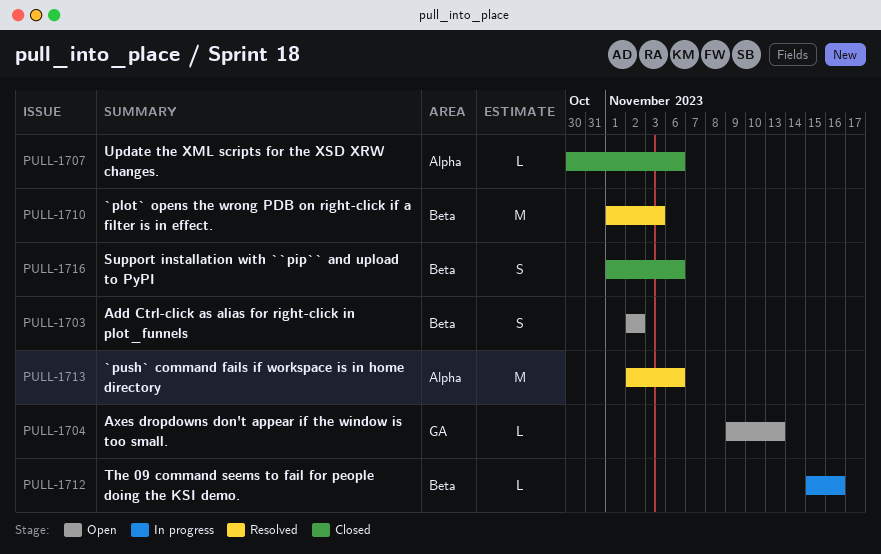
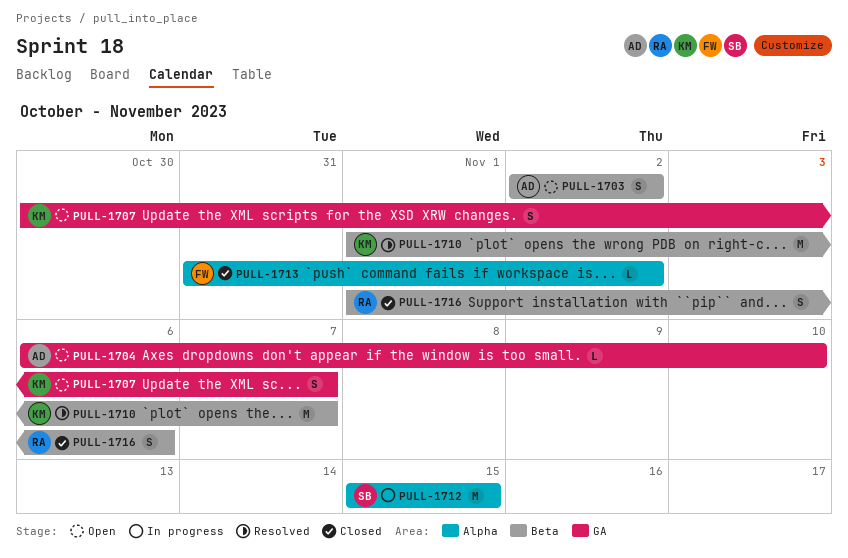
PULL-1704, start: Nov 9 -> Nov 6
PULL-1704, due: Nov 13 -> Nov 10
PULL-1707, status: Closed -> Open
PULL-1707, label: Alpha -> GA
PULL-1707, estimate: L -> S
PULL-1707, due: Nov 6 -> Nov 7
PULL-1710, due: Nov 3 -> Nov 7
PULL-1712, label: Beta -> Alpha
PULL-1712, estimate: L -> M
PULL-1712, due: Nov 16 -> Nov 15
PULL-1713, status: Resolved -> Closed
PULL-1713, estimate: M -> L
PULL-1713, start: Nov 2 -> Oct 31
PULL-1713, due: Nov 6 -> Nov 2

